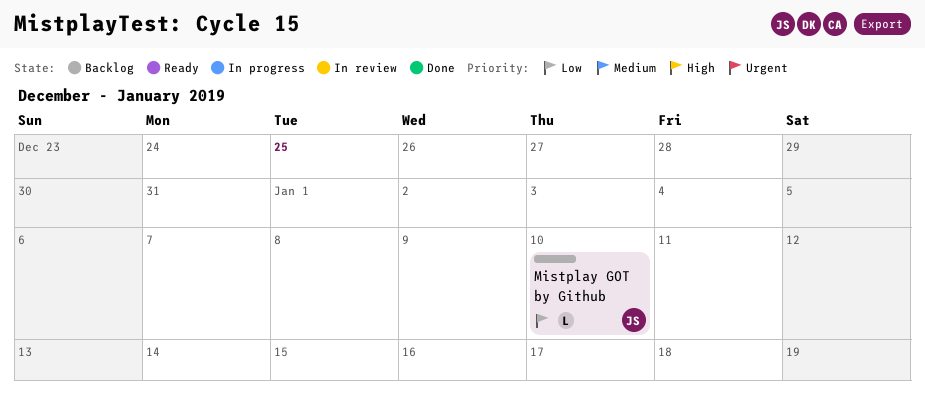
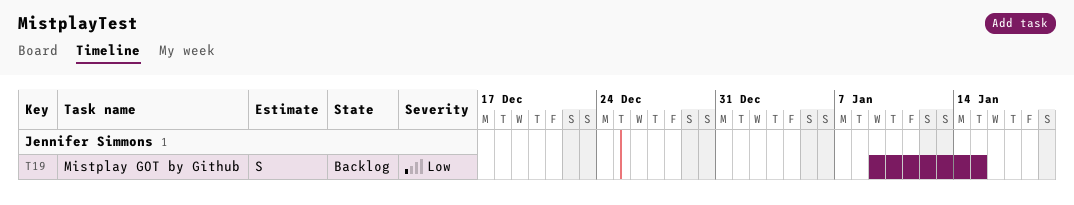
Mistplay GOT by Github, estimate: L -> S
Mistplay GOT by Github, due: Jan 10 -> Jan 15

